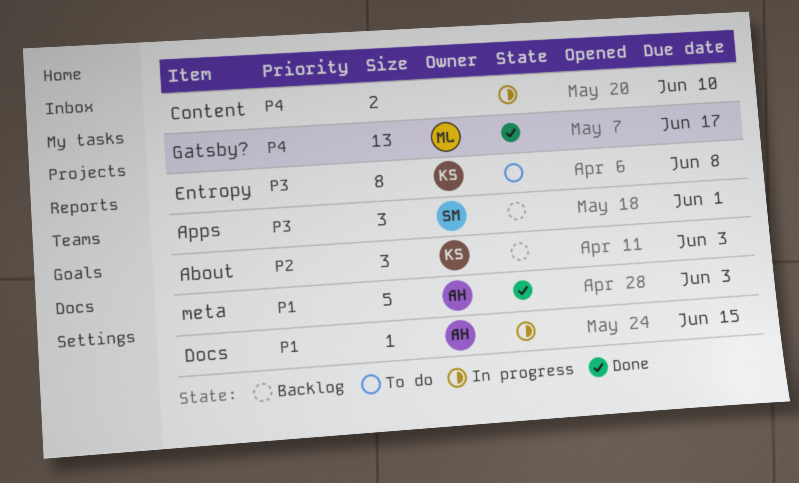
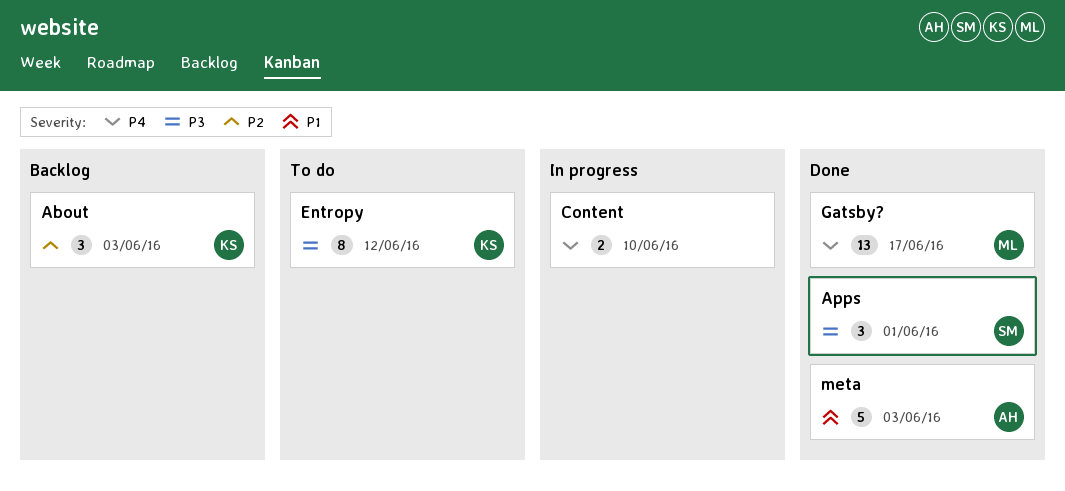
Apps, status: Backlog -> Done
Docs: present -> none
Entropy, due: Jun 8 -> Jun 12

